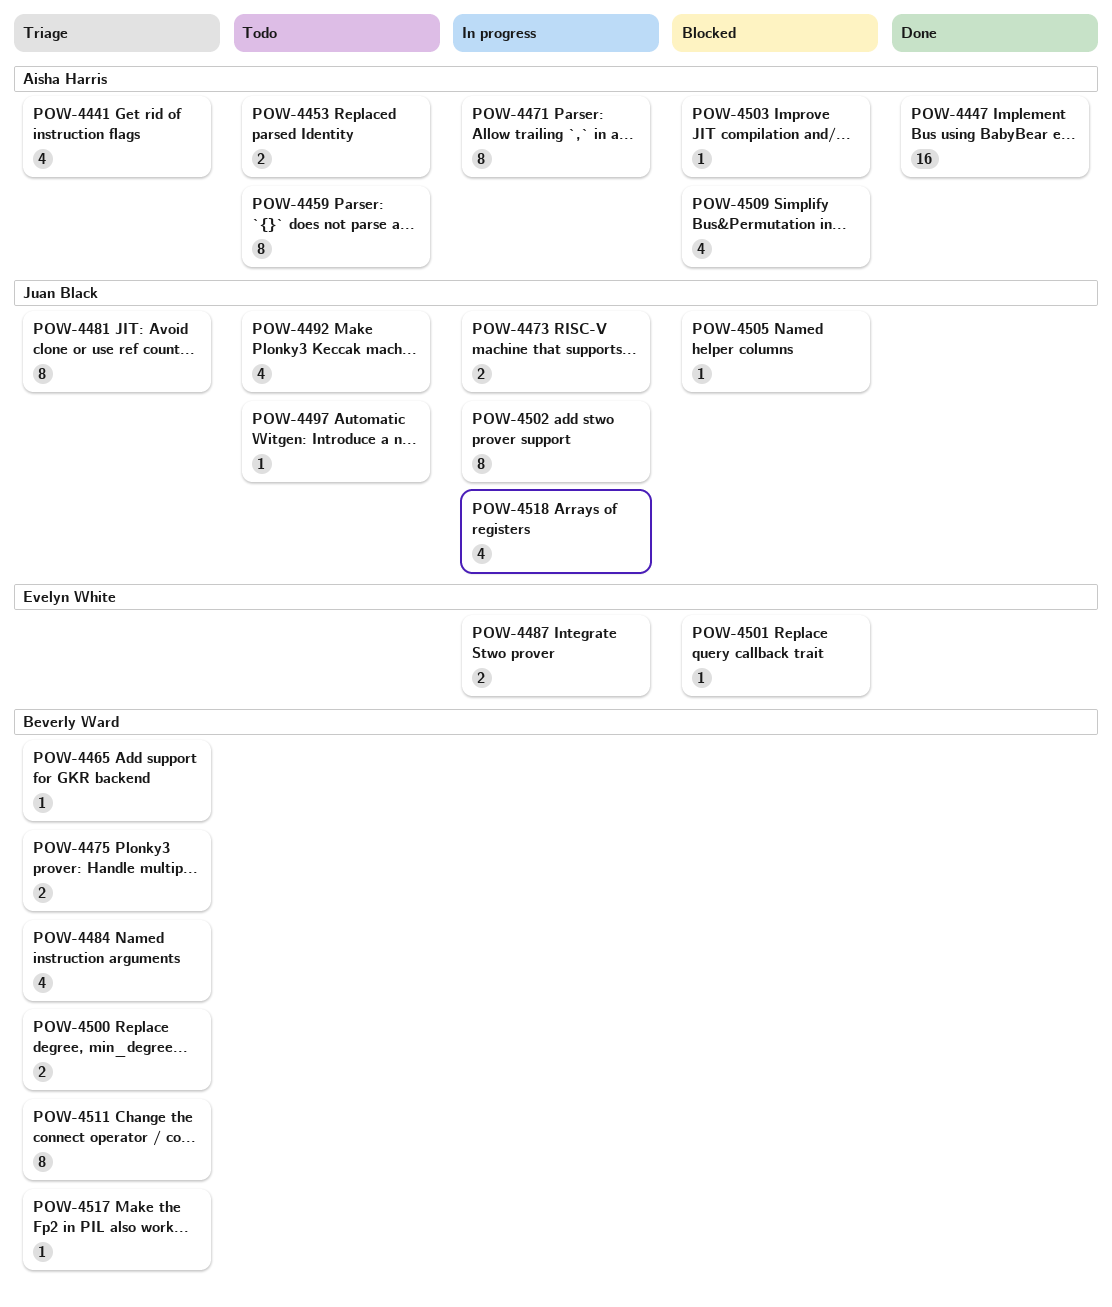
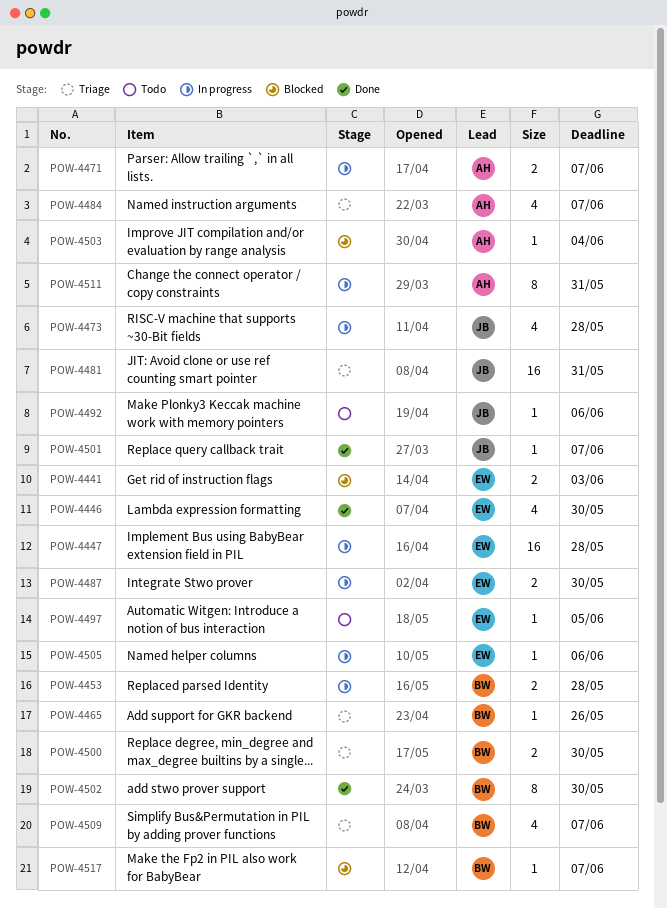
POW-4441, status: Triage -> Blocked
POW-4441, owner: Aisha Harris -> Evelyn White
POW-4441, estimate: 4 -> 2
POW-4446: none -> present
POW-4447, status: Done -> In progress
POW-4447, owner: Aisha Harris -> Evelyn White
POW-4453, status: Todo -> In progress
POW-4453, owner: Aisha Harris -> Beverly Ward
POW-4459: present -> none
POW-4471, estimate: 8 -> 2
POW-4473, estimate: 2 -> 4
POW-4475: present -> none
POW-4481, estimate: 8 -> 16
POW-4484, owner: Beverly Ward -> Aisha Harris
POW-4492, estimate: 4 -> 1
POW-4497, owner: Juan Black -> Evelyn White
POW-4501, status: Blocked -> Done
POW-4501, owner: Evelyn White -> Juan Black
POW-4502, status: In progress -> Done
POW-4502, owner: Juan Black -> Beverly Ward
POW-4505, status: Blocked -> In progress
POW-4505, owner: Juan Black -> Evelyn White
POW-4509, status: Blocked -> Triage
POW-4509, owner: Aisha Harris -> Beverly Ward
POW-4511, status: Triage -> In progress
POW-4511, owner: Beverly Ward -> Aisha Harris
POW-4517, status: Triage -> Blocked
POW-4518: present -> none

